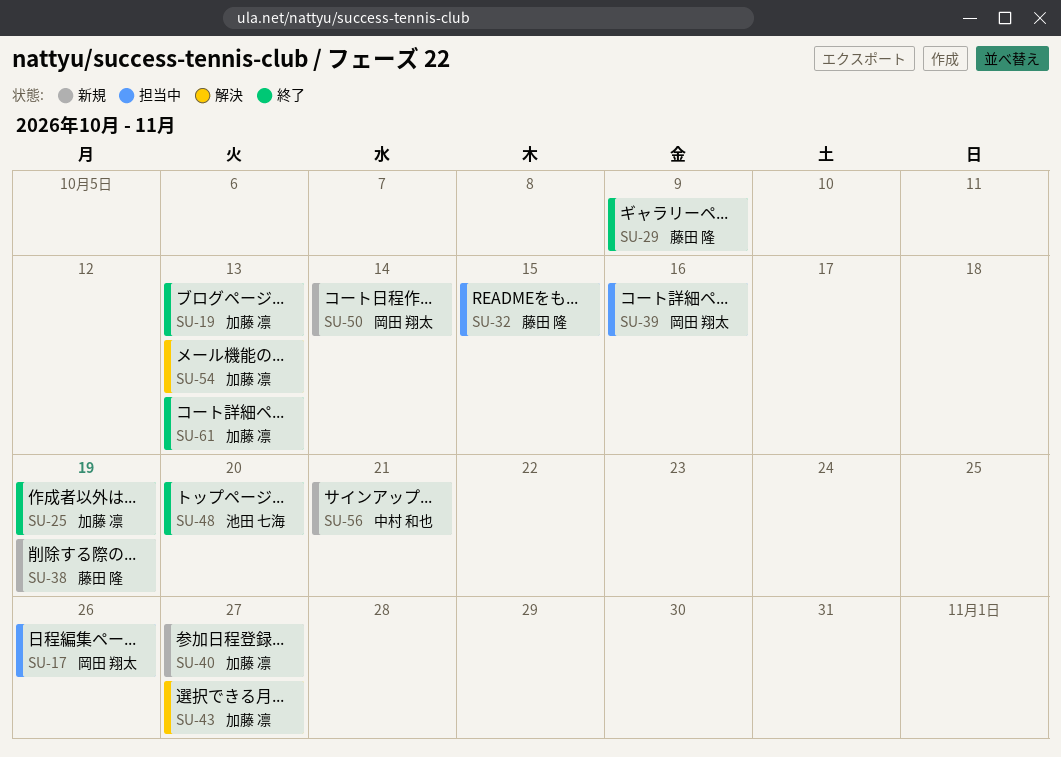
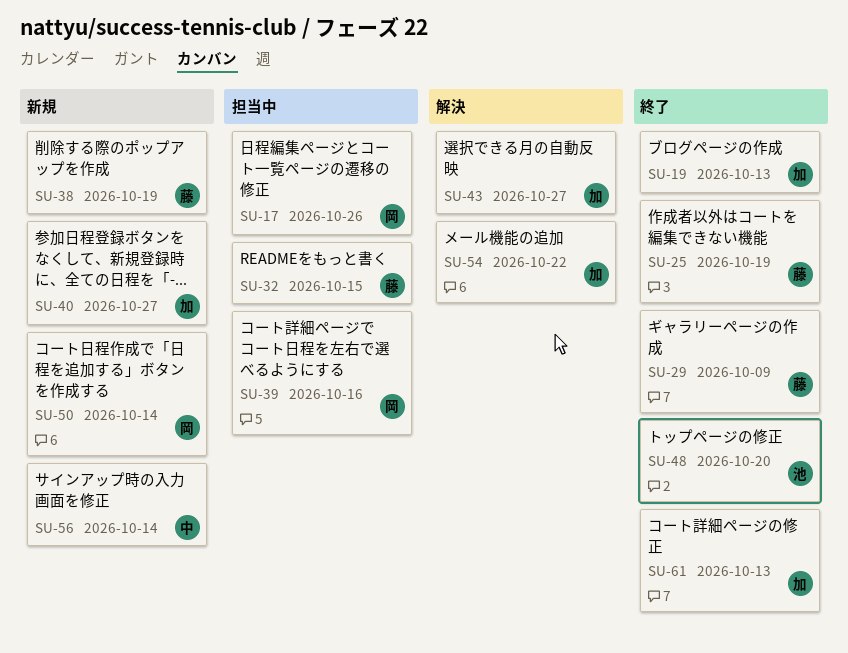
SU-25, owner: 加藤 凛 -> 藤田 隆
SU-54, due: Oct 13 -> Oct 22
SU-56, due: Oct 21 -> Oct 14

